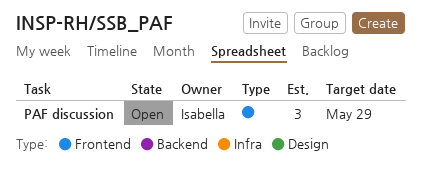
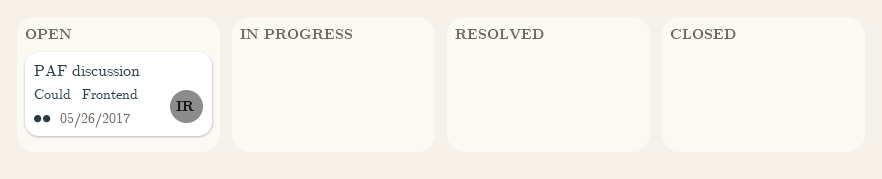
PAF discussion, estimate: 3 -> 2
PAF discussion, due: May 29 -> May 26

